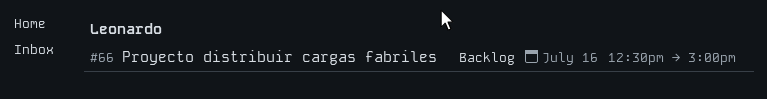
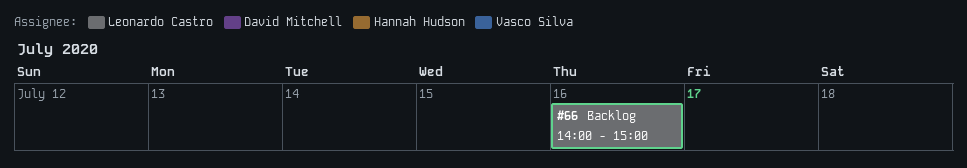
#66, begins: 12:30 -> 14:00

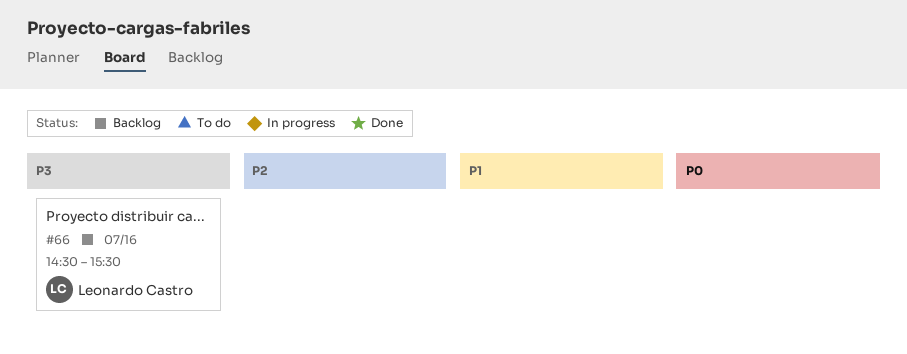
#66, begins: 14:00 -> 14:30
#66, ends: 15:00 -> 15:30

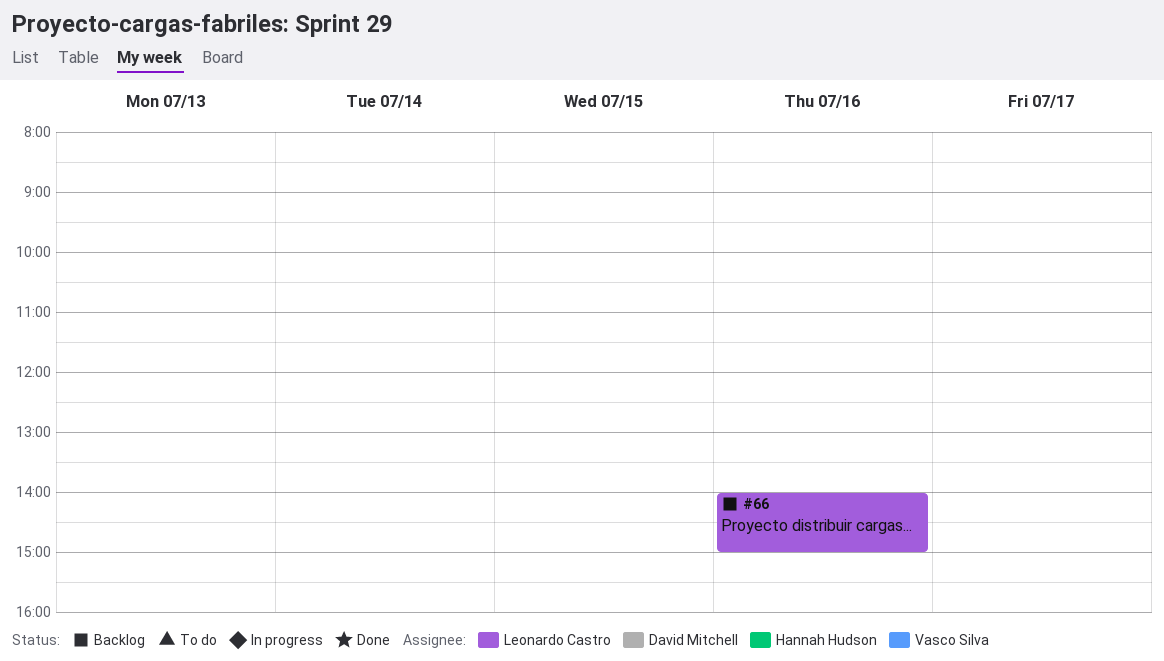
#66, begins: 14:30 -> 14:00
#66, ends: 15:30 -> 15:00

